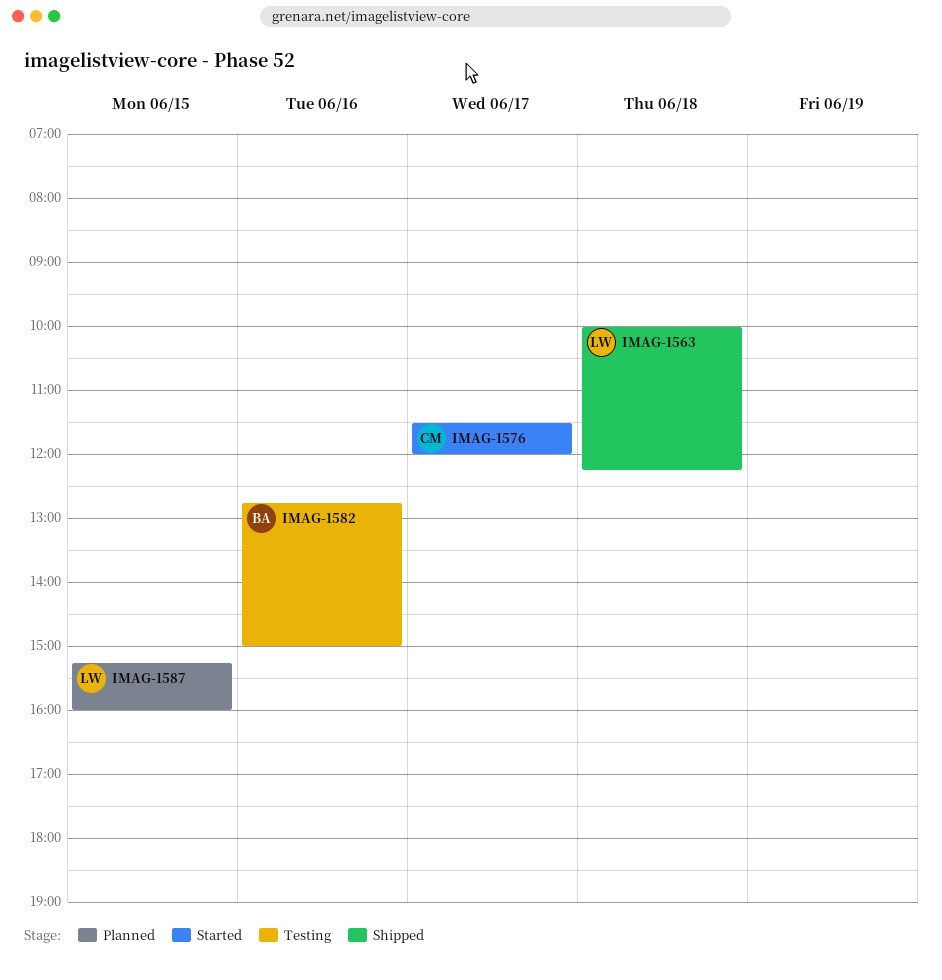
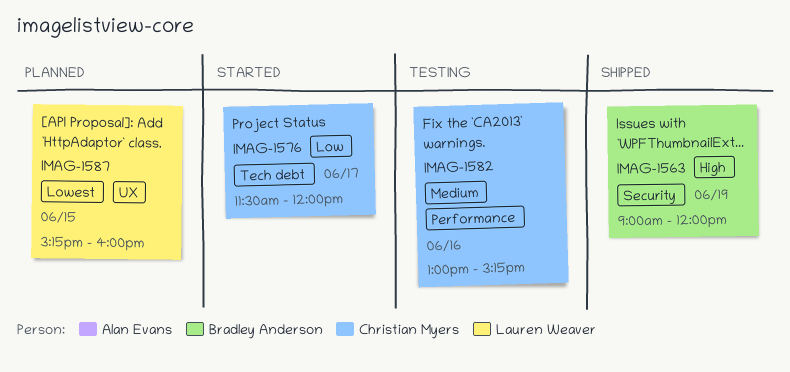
IMAG-1563, owner: Lauren Weaver -> Bradley Anderson
IMAG-1563, day: Jun 18 -> Jun 19
IMAG-1563, begins: 10:00 -> 09:00
IMAG-1563, ends: 12:15 -> 12:00
IMAG-1582, owner: Bradley Anderson -> Christian Myers
IMAG-1582, begins: 12:45 -> 13:00
IMAG-1582, ends: 15:00 -> 15:15

